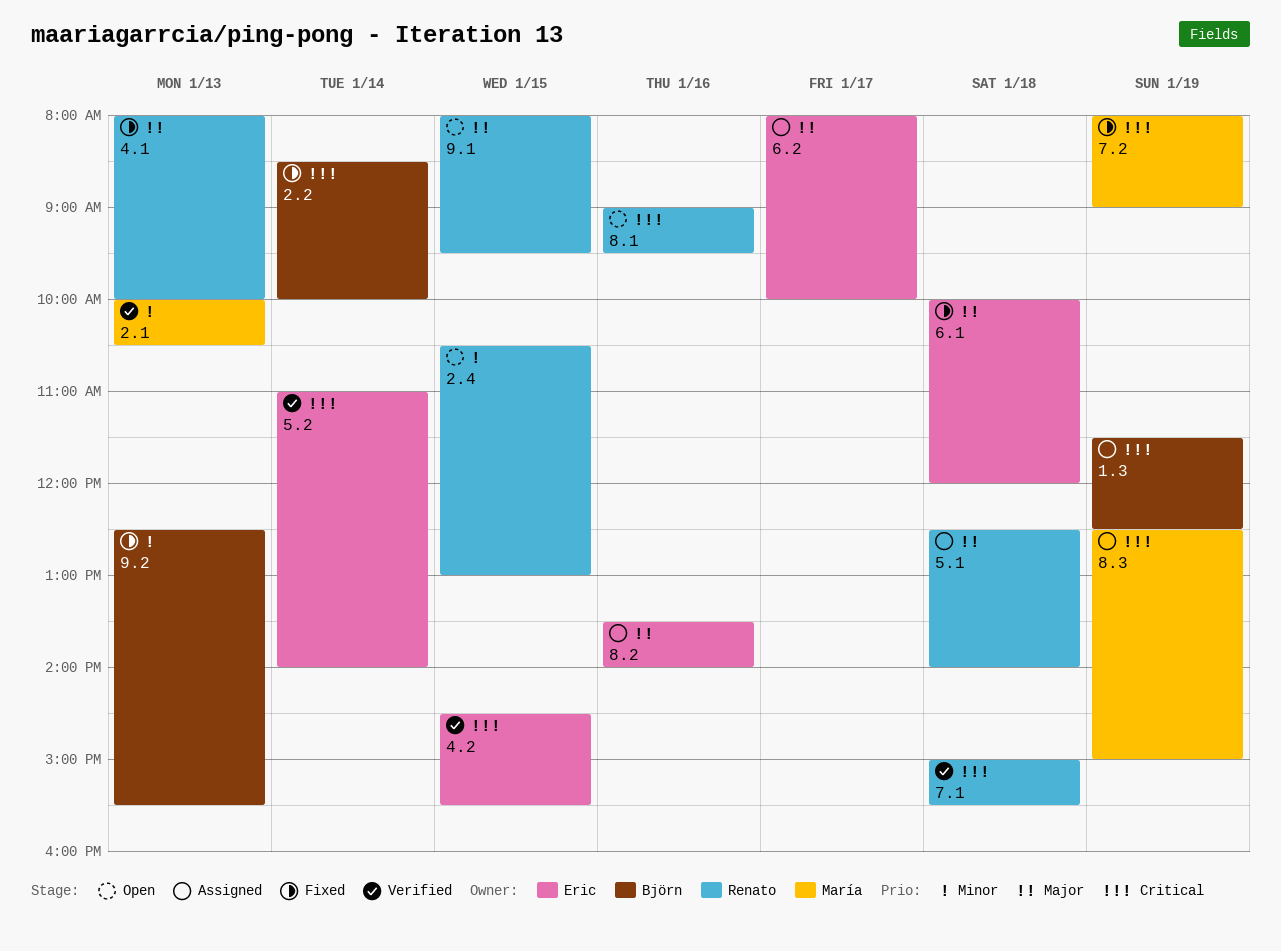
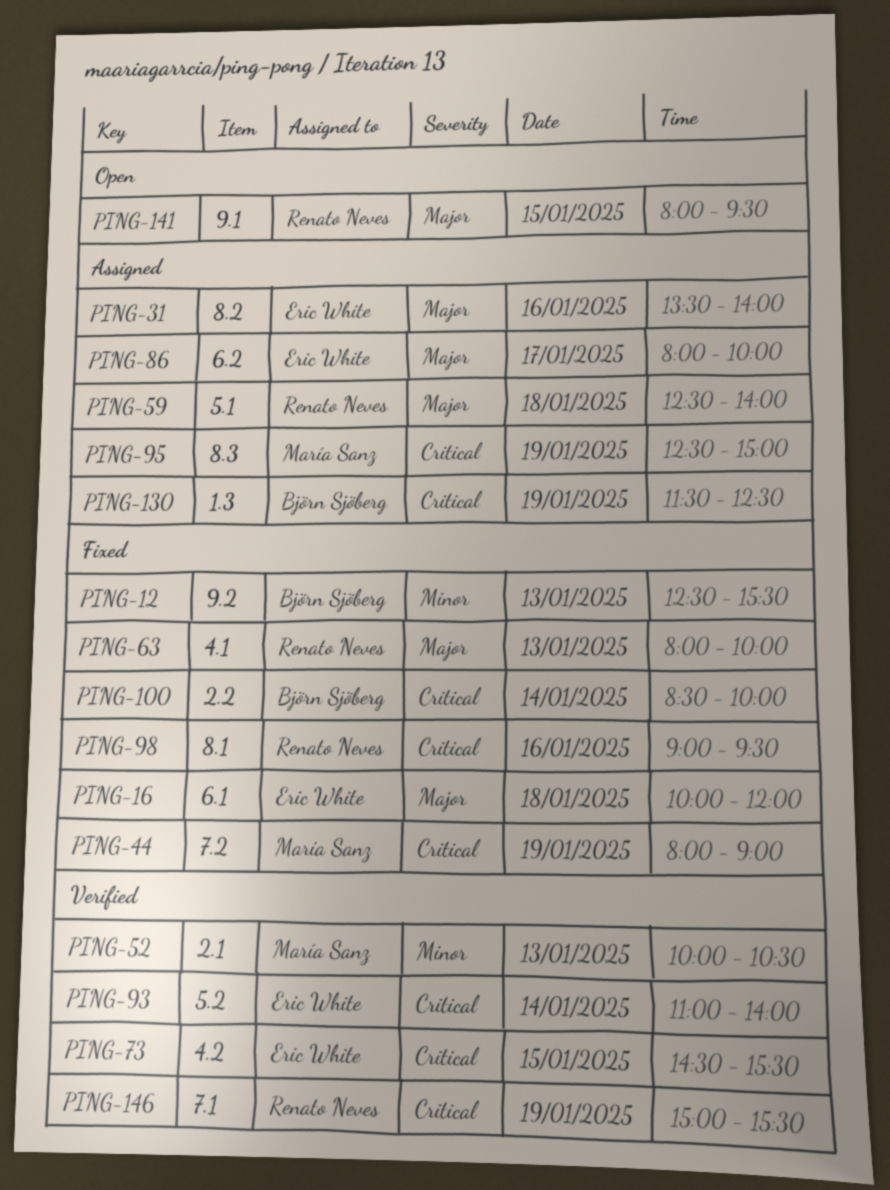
2.4: present -> none
7.1, day: Jan 18 -> Jan 19
8.1, status: Open -> Fixed

